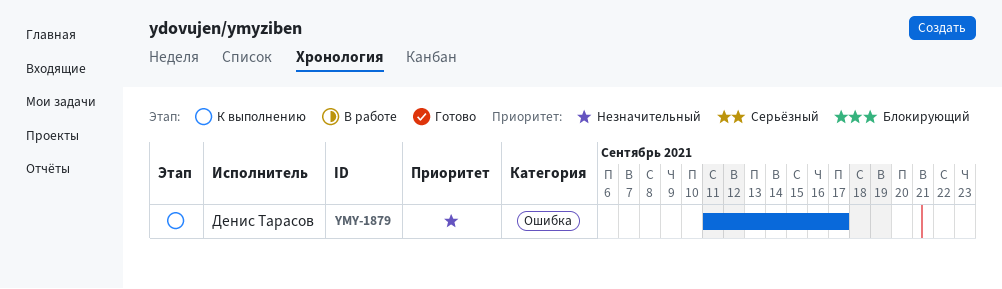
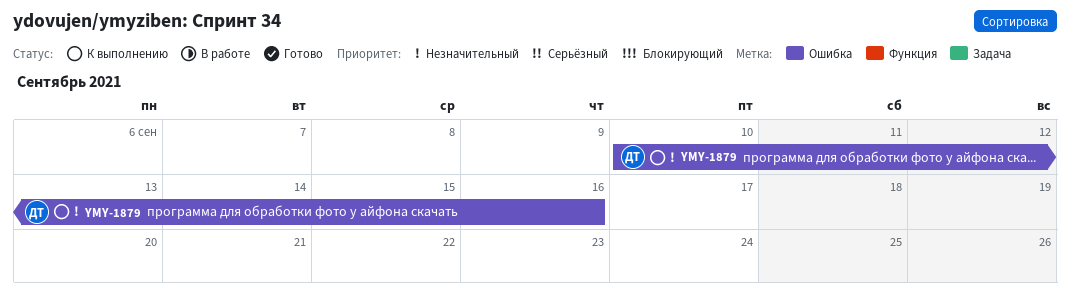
YMY-1879, start: Sep 11 -> Sep 10
YMY-1879, due: Sep 17 -> Sep 16

